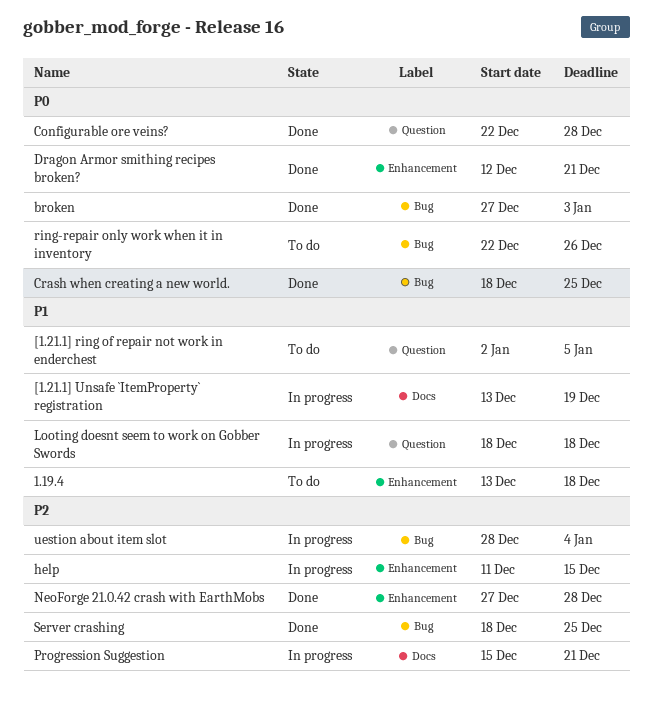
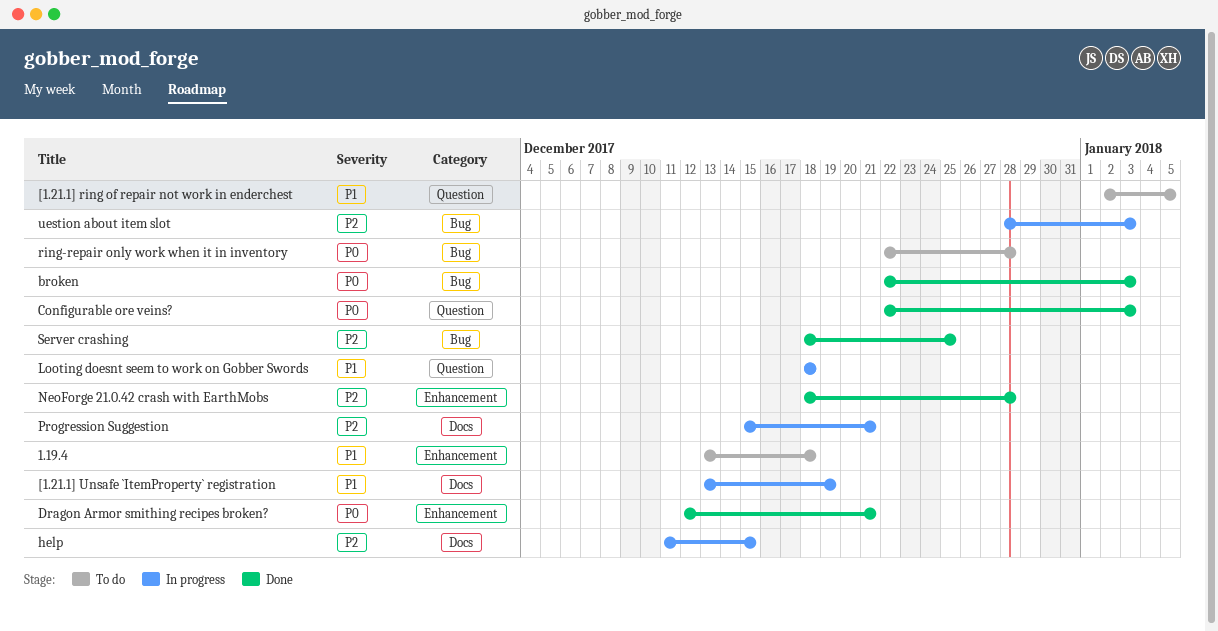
broken, start: Dec 27 -> Dec 22
Configurable ore veins?, due: Dec 28 -> Jan 3
Crash when creating a new world.: present -> none
help, label: Enhancement -> Docs
NeoForge 21.0.42 crash with EarthMobs, start: Dec 27 -> Dec 18
ring-repair only work when it in inventory, due: Dec 26 -> Dec 28
uestion about item slot, due: Jan 4 -> Jan 3

